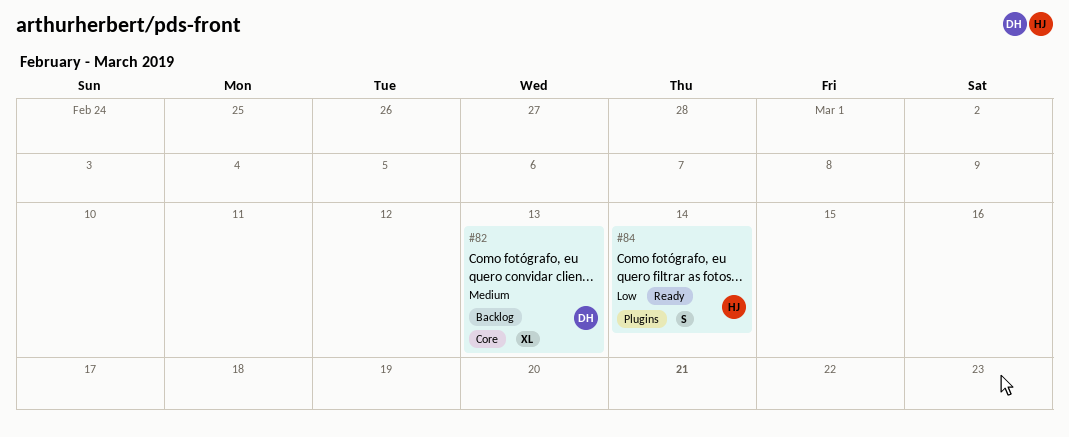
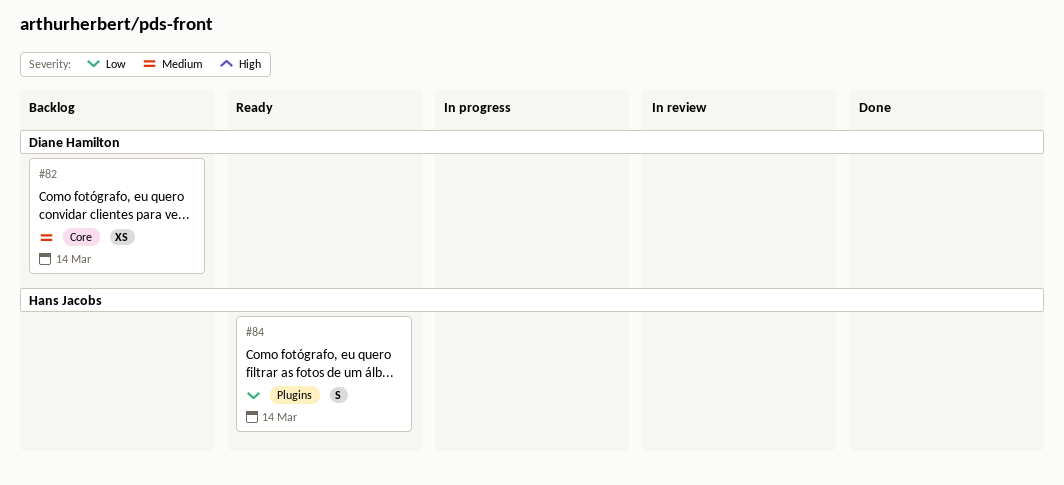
#82, estimate: XL -> XS
#82, due: Mar 13 -> Mar 14

